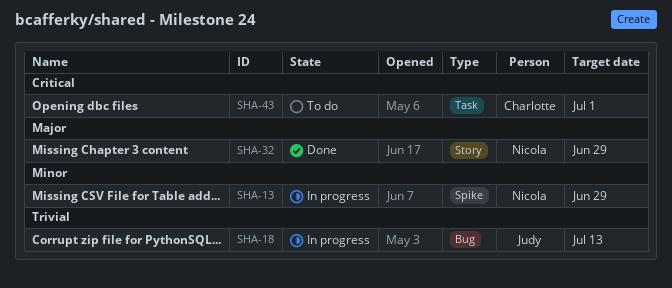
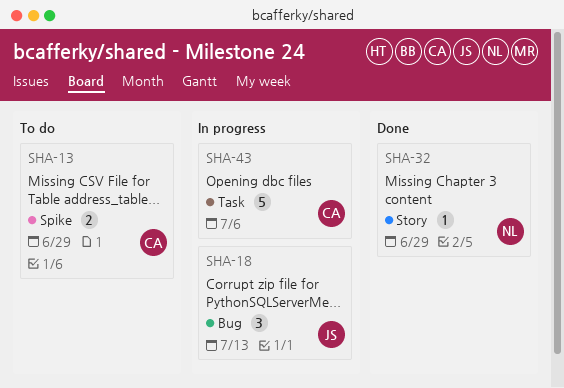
SHA-13, status: In progress -> To do
SHA-13, owner: Nicola -> Charlotte
SHA-43, status: To do -> In progress
SHA-43, due: Jul 1 -> Jul 6

